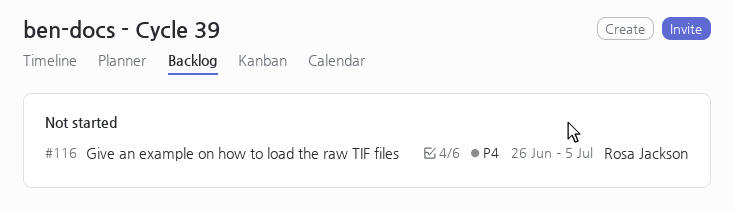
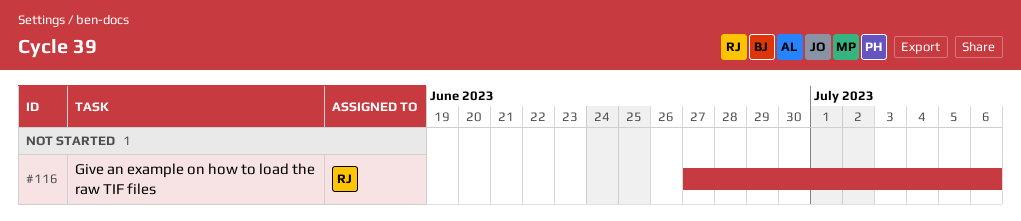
#116, start: Jun 26 -> Jun 27
#116, due: Jul 5 -> Jul 6

